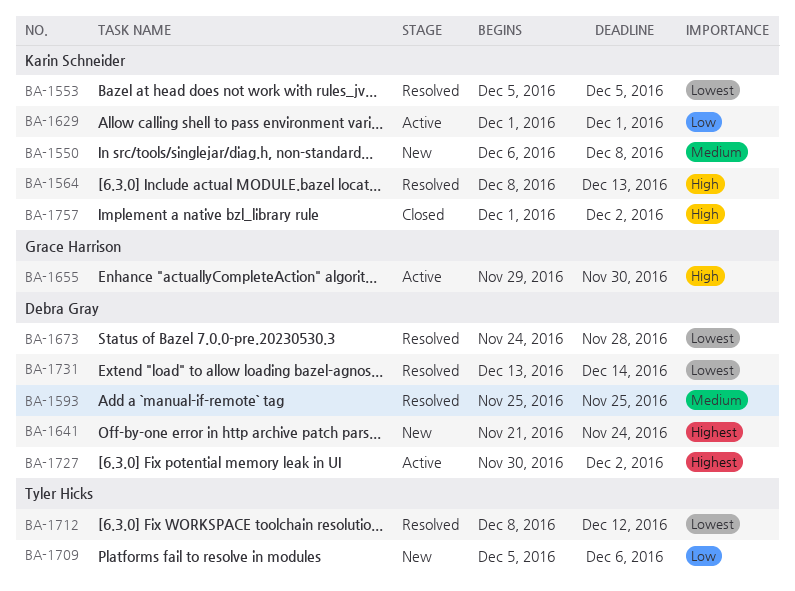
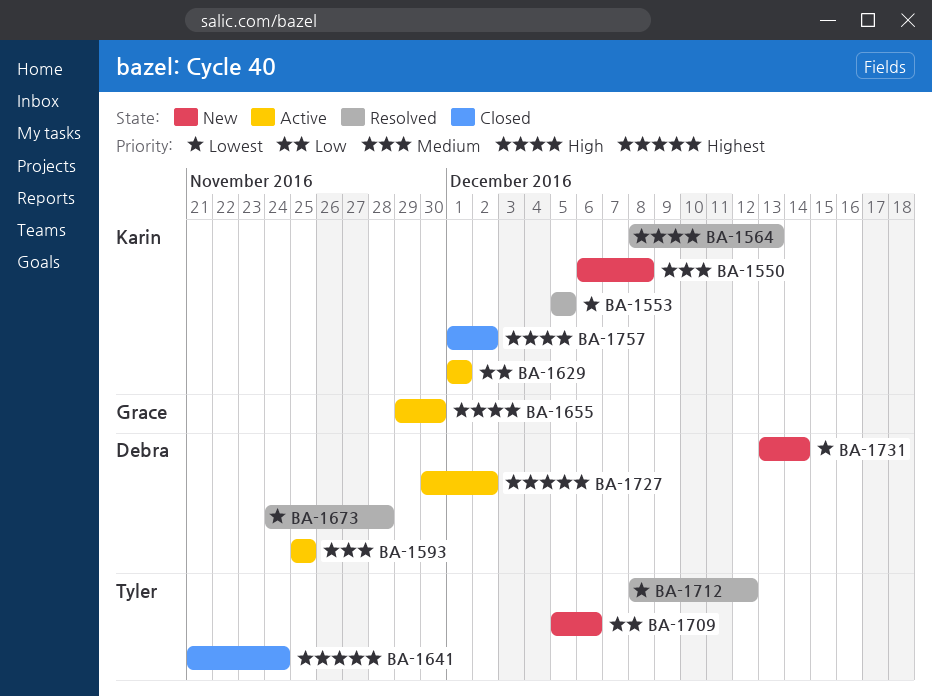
BA-1593, status: Resolved -> Active
BA-1641, status: New -> Closed
BA-1641, owner: Debra Gray -> Tyler Hicks
BA-1731, status: Resolved -> New

